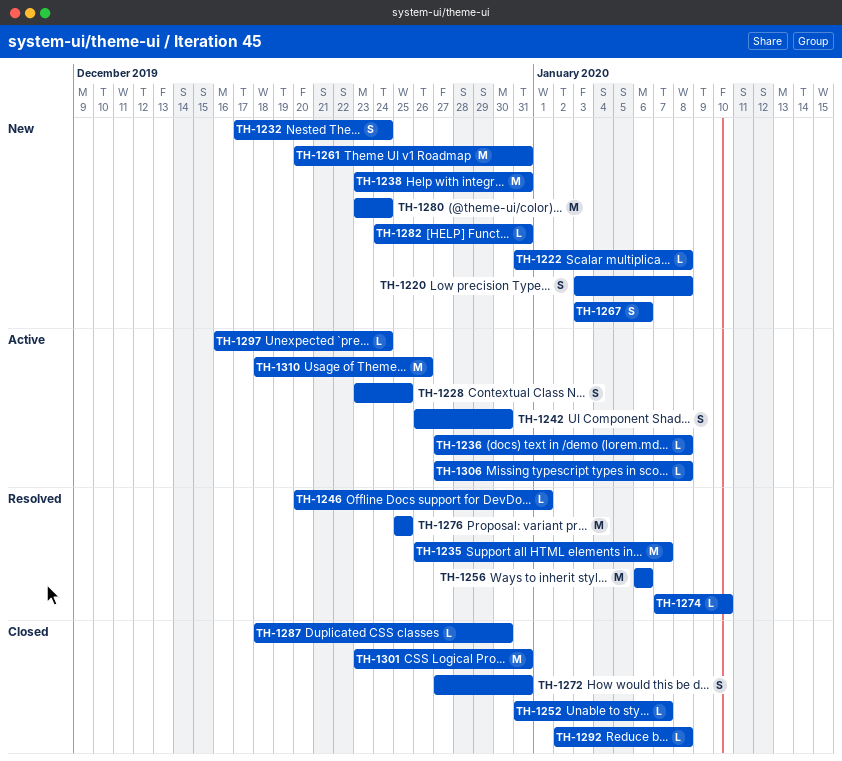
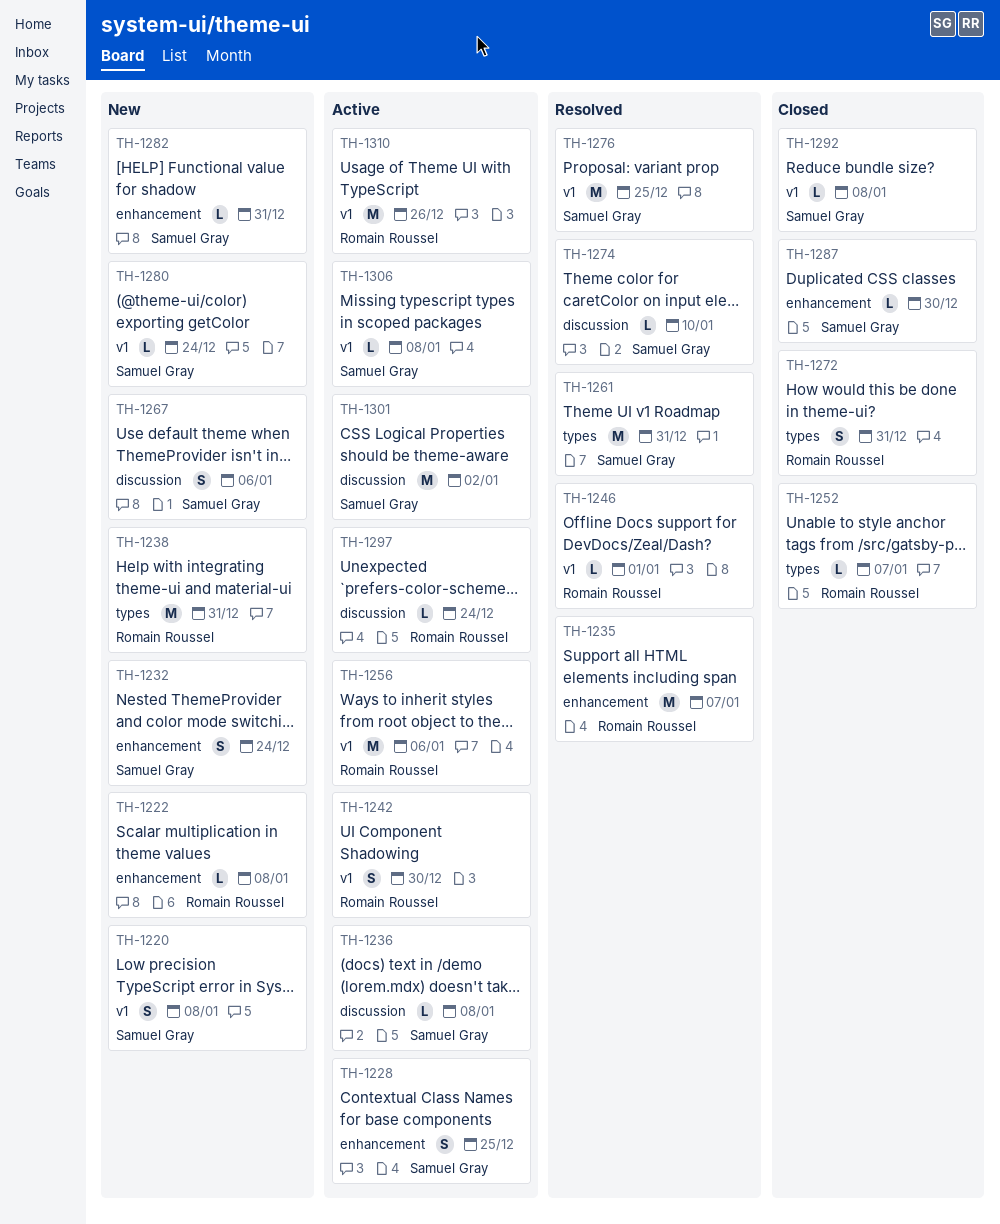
TH-1256, status: Resolved -> Active
TH-1261, status: New -> Resolved
TH-1280, estimate: M -> L
TH-1301, status: Closed -> Active
TH-1301, due: Dec 31 -> Jan 2

